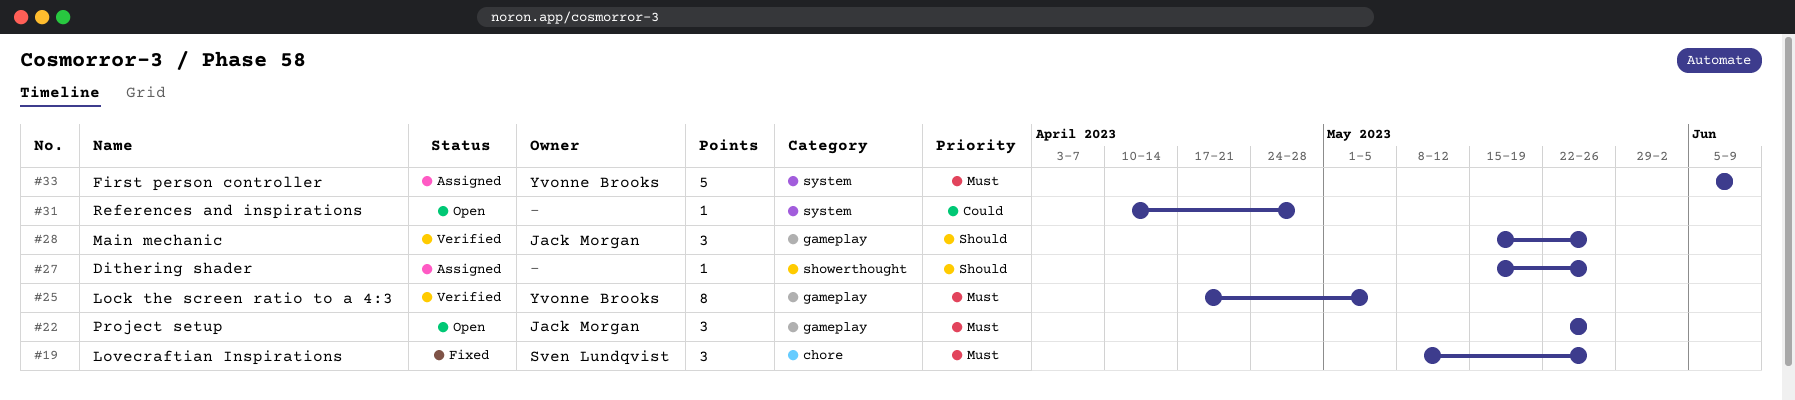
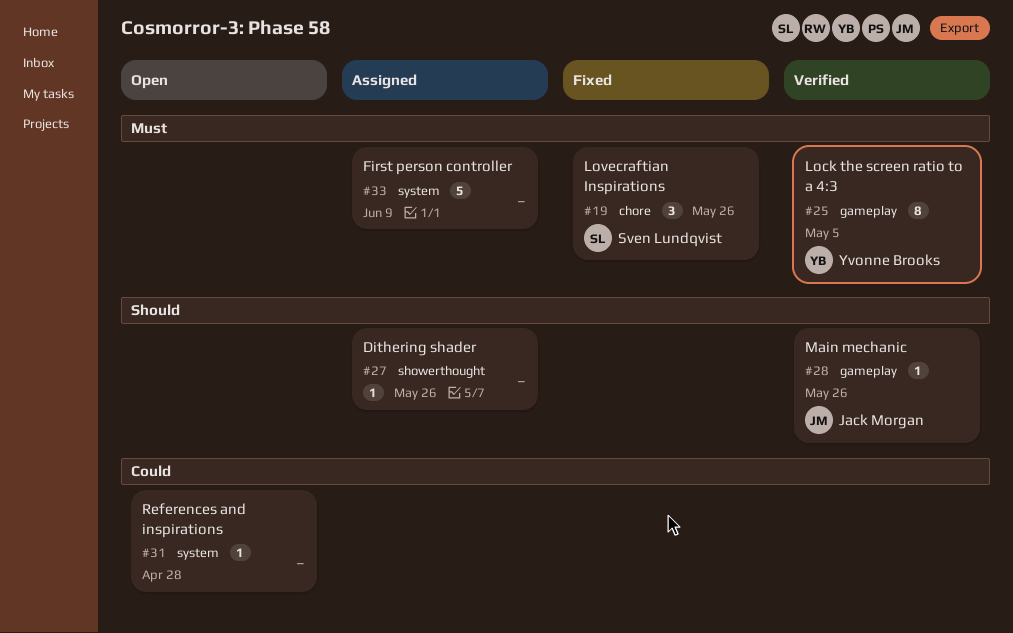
#22: present -> none
#28, estimate: 3 -> 1
#33, owner: Yvonne Brooks -> none

